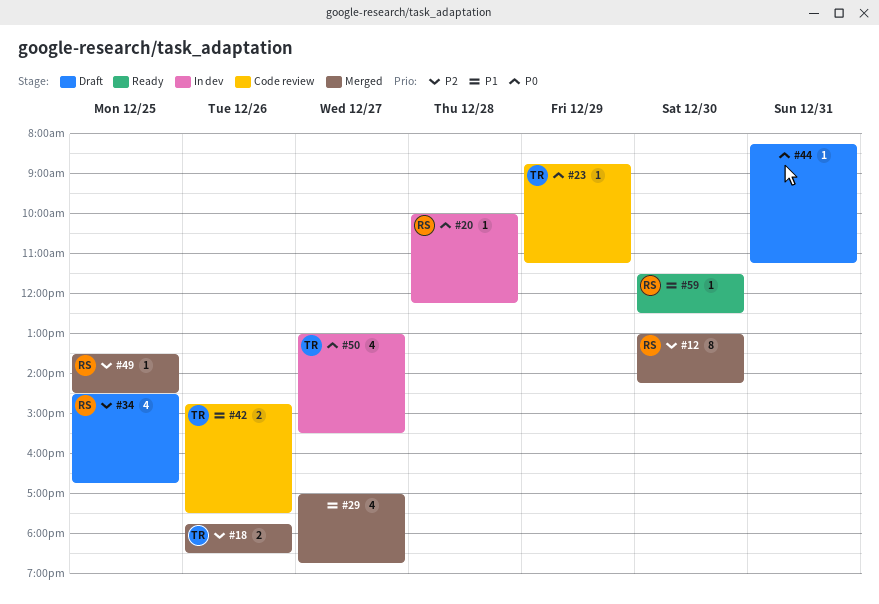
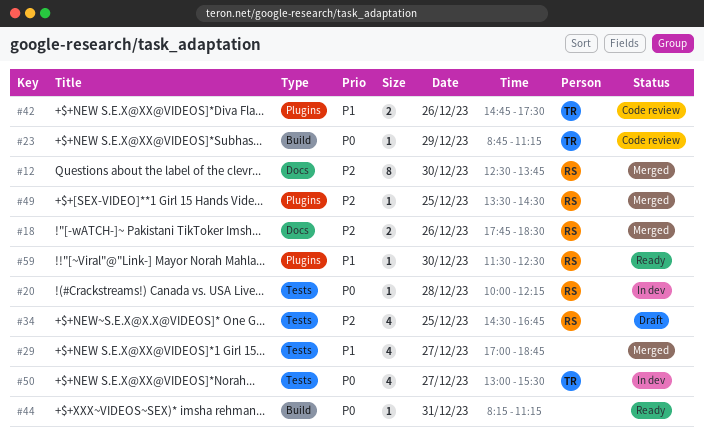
#12, begins: 13:00 -> 12:30
#12, ends: 14:15 -> 13:45
#18, owner: TR -> RS
#44, status: Draft -> Ready

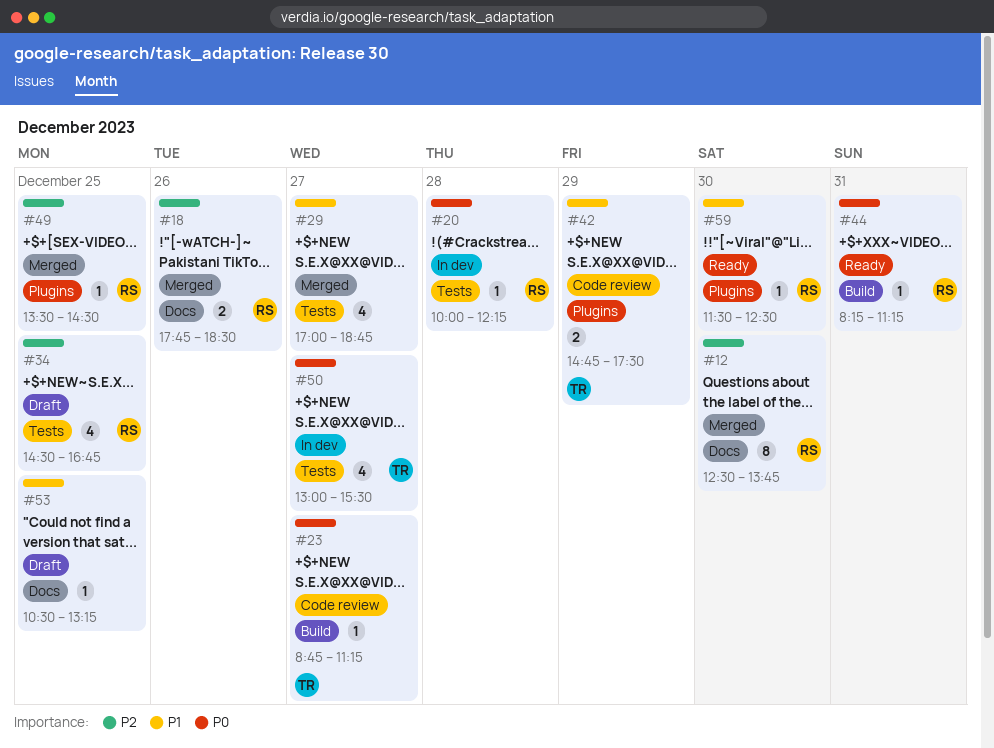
#23, day: Dec 29 -> Dec 27
#42, day: Dec 26 -> Dec 29
#44, owner: none -> RS
#53: none -> present

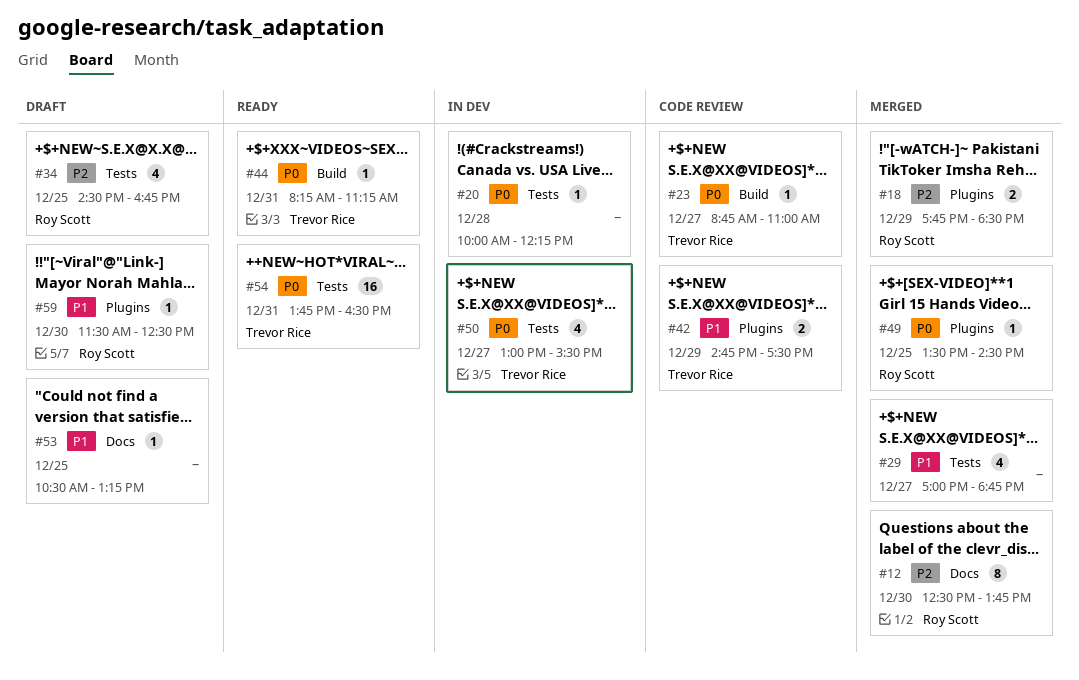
#18, label: Docs -> Plugins
#18, day: Dec 26 -> Dec 29
#20, owner: Roy Scott -> none
#23, ends: 11:15 -> 11:00
#44, owner: Roy Scott -> Trevor Rice
#49, priority: P2 -> P0
#54: none -> present
#59, status: Ready -> Draft

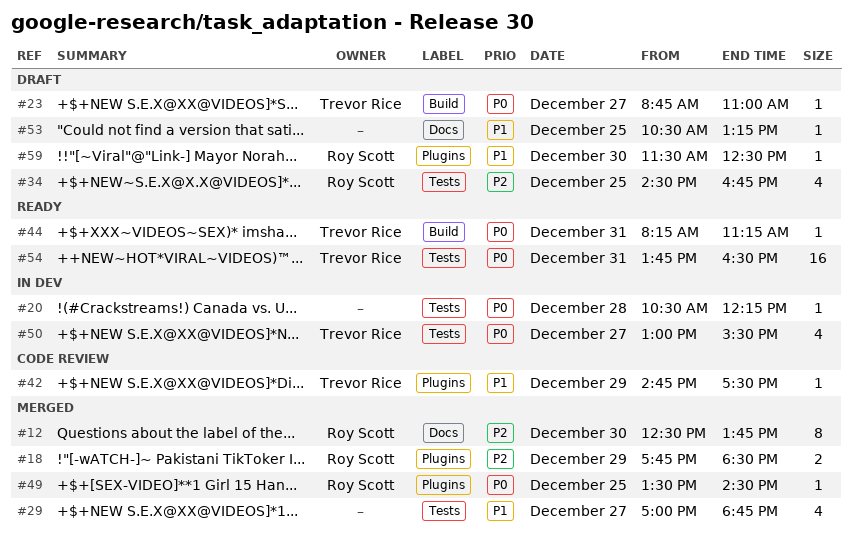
#20, begins: 10:00 -> 10:30
#23, status: Code review -> Draft
#42, estimate: 2 -> 1

